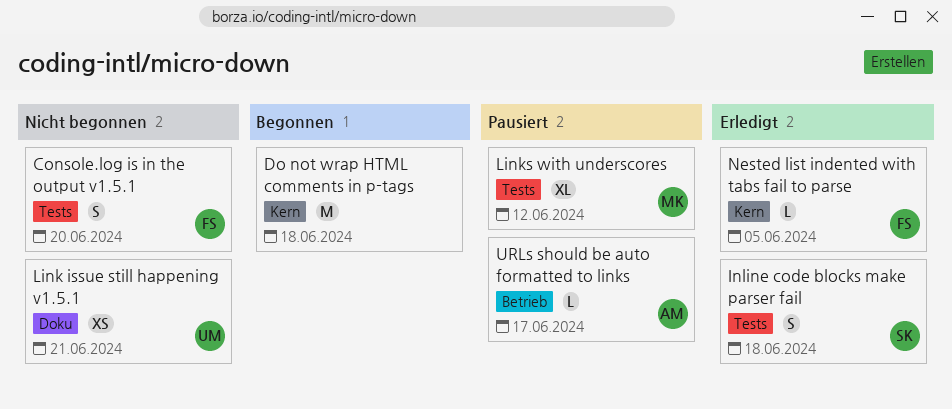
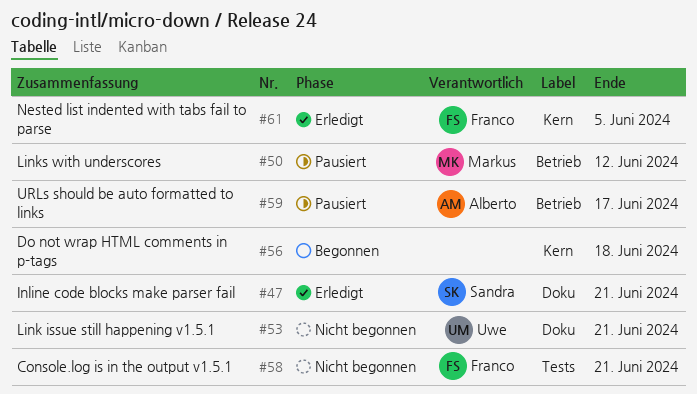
Console.log is in the output v1.5.1, due: Jun 20 -> Jun 21
Inline code blocks make parser fail, label: Tests -> Doku
Inline code blocks make parser fail, due: Jun 18 -> Jun 21
Links with underscores, label: Tests -> Betrieb

